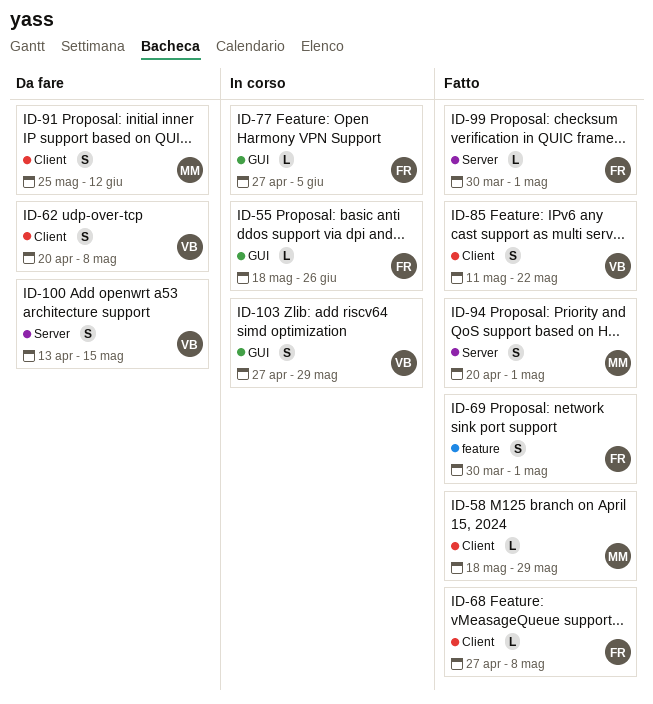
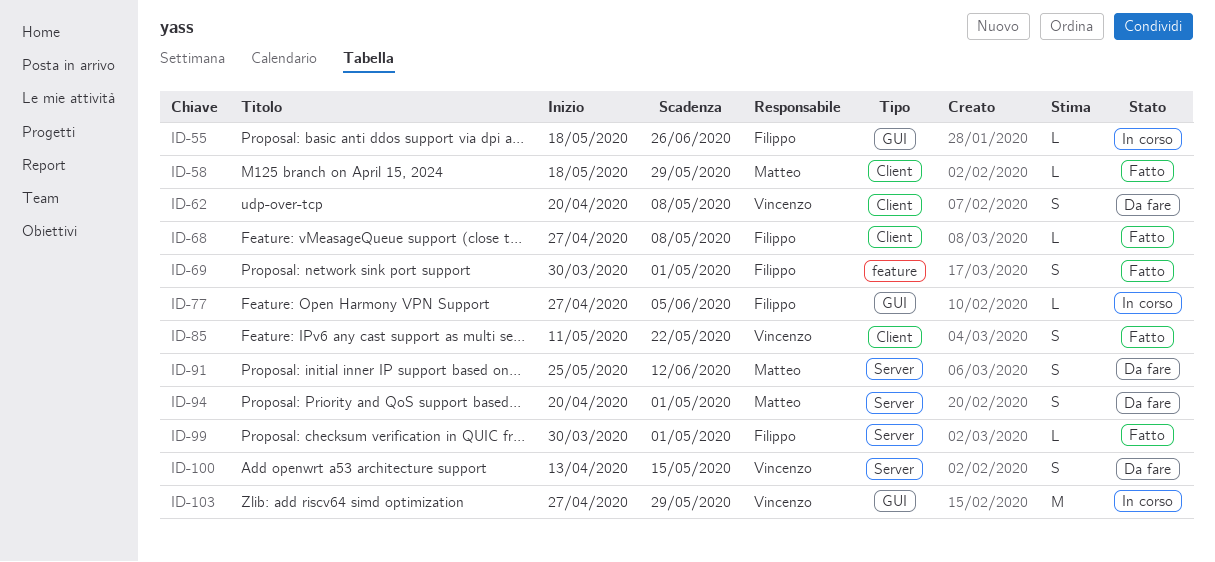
ID-91, label: Client -> Server
ID-94, status: Fatto -> Da fare
ID-103, estimate: S -> M

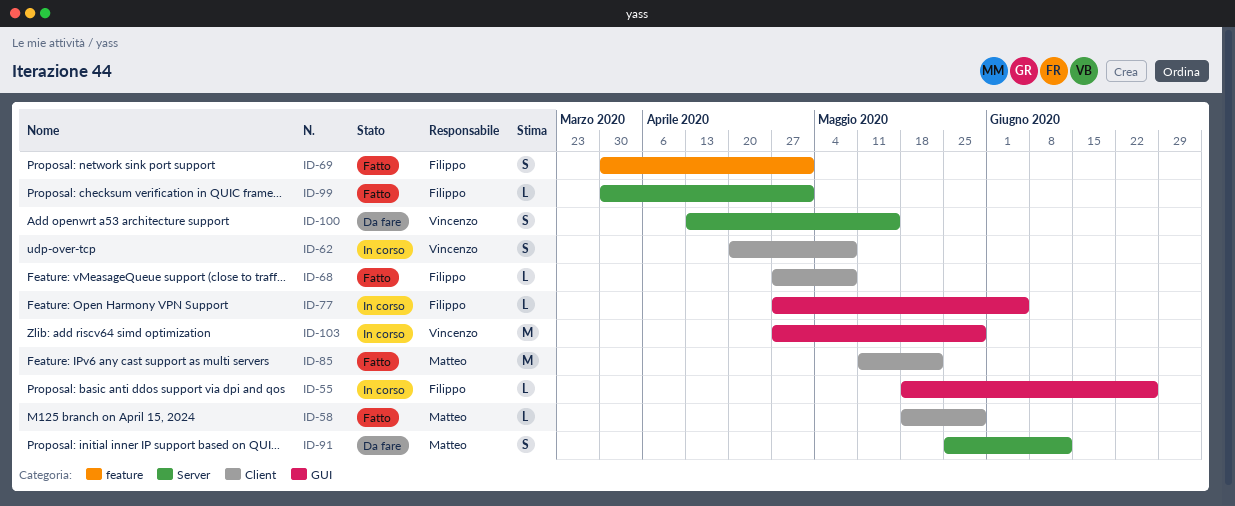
ID-62, status: Da fare -> In corso
ID-85, owner: Vincenzo -> Matteo
ID-85, estimate: S -> M
ID-94: present -> none

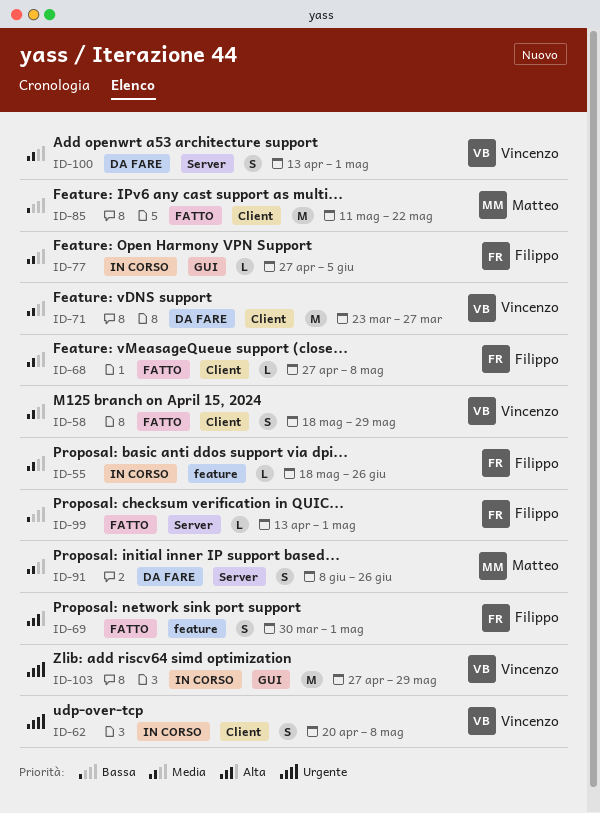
ID-55, label: GUI -> feature
ID-58, owner: Matteo -> Vincenzo
ID-58, estimate: L -> S
ID-71: none -> present
ID-91, start: May 25 -> Jun 8
ID-91, due: Jun 12 -> Jun 26
ID-99, start: Mar 30 -> Apr 13
ID-100, due: May 15 -> May 1

